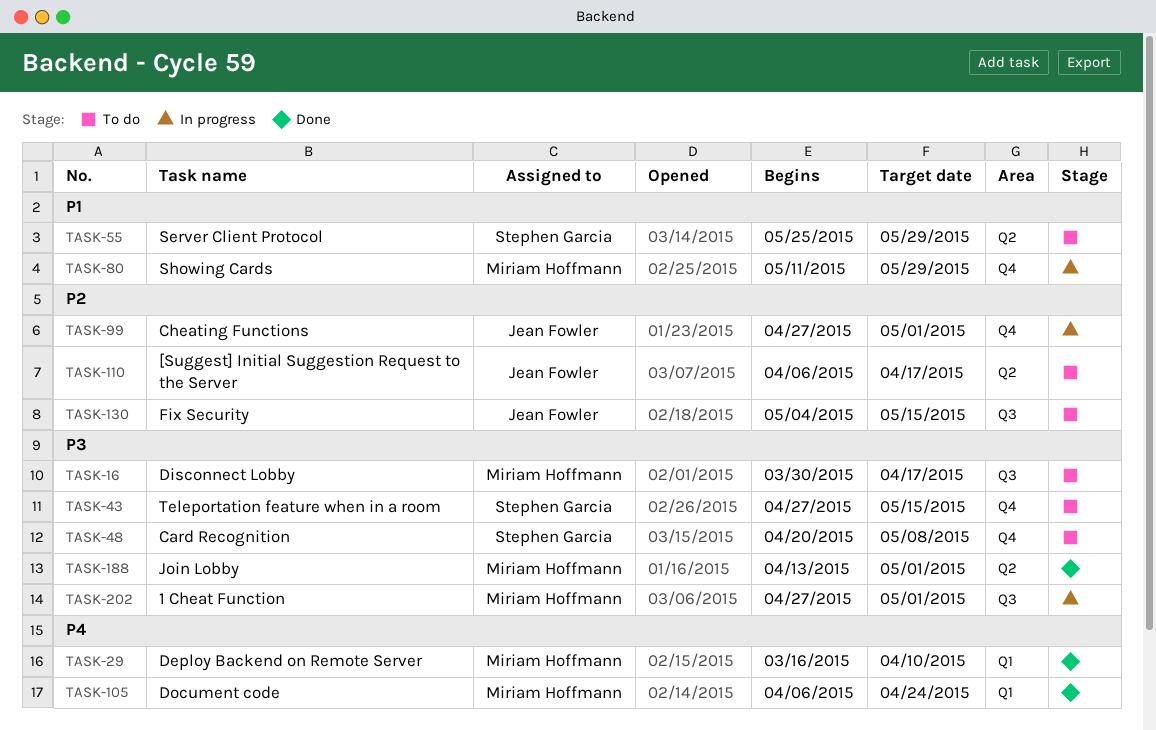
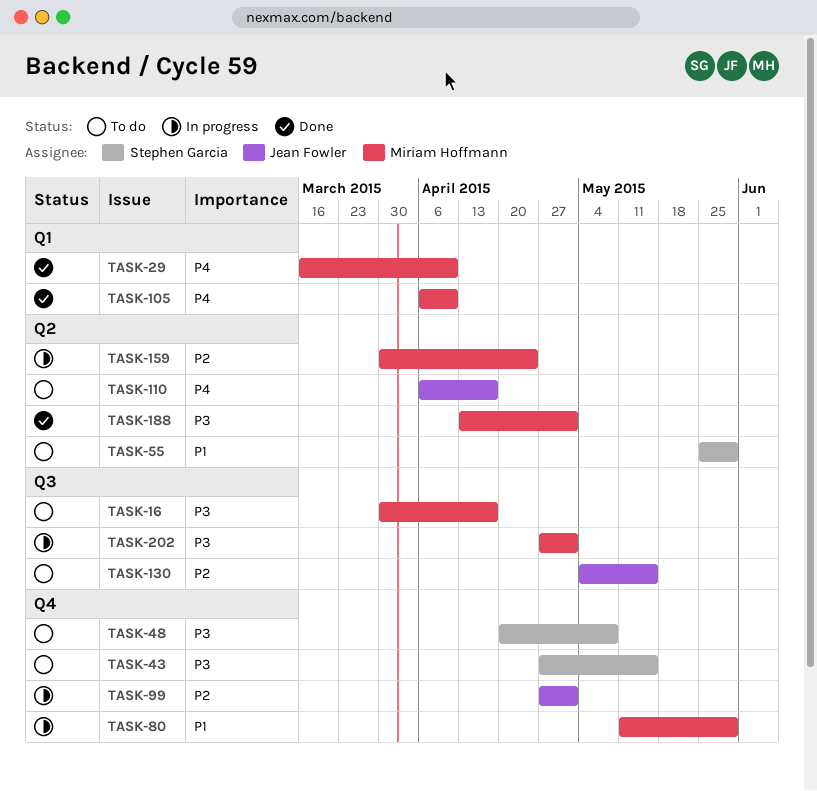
TASK-105, due: Apr 24 -> Apr 10
TASK-110, priority: P2 -> P4
TASK-159: none -> present

